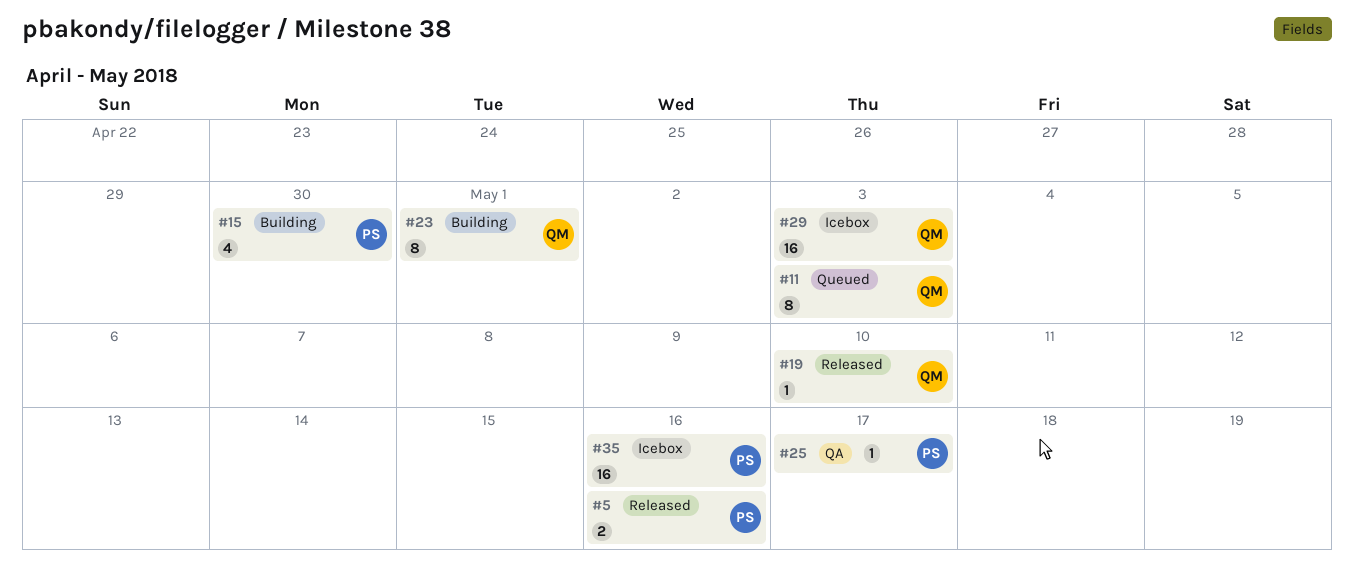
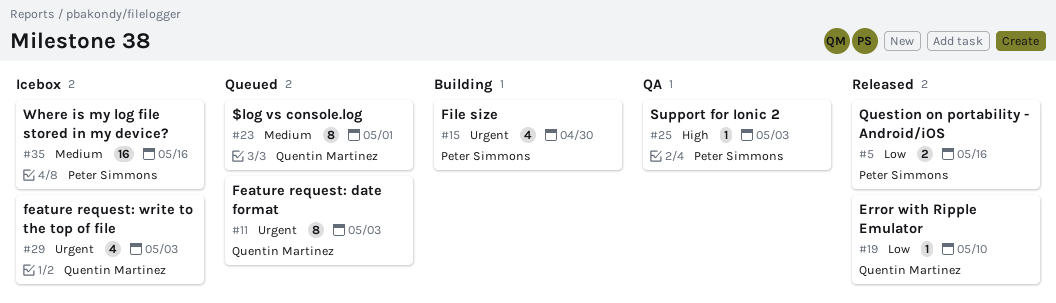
#23, status: Building -> Queued
#25, due: May 17 -> May 3
#29, estimate: 16 -> 4

